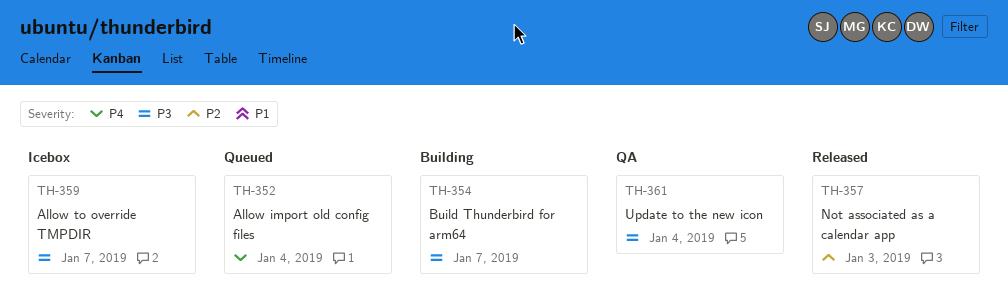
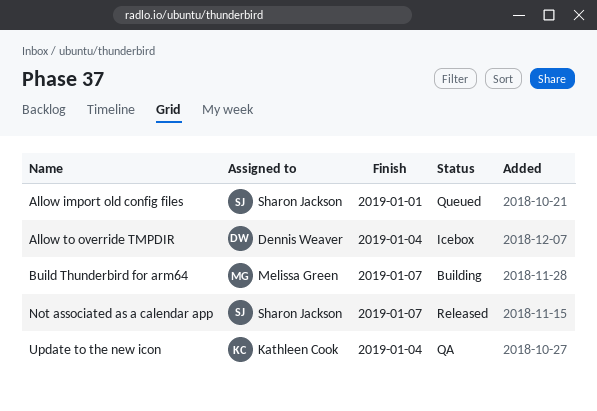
Allow import old config files, due: Jan 4 -> Jan 1
Allow to override TMPDIR, due: Jan 7 -> Jan 4
Not associated as a calendar app, due: Jan 3 -> Jan 7

